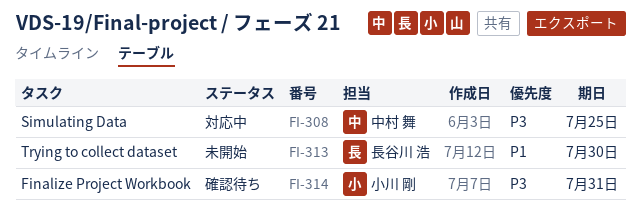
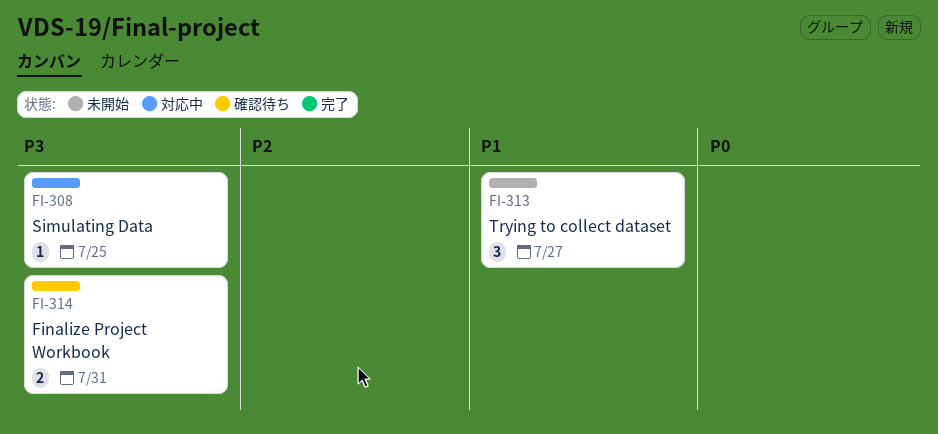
FI-313, due: Jul 30 -> Jul 27

